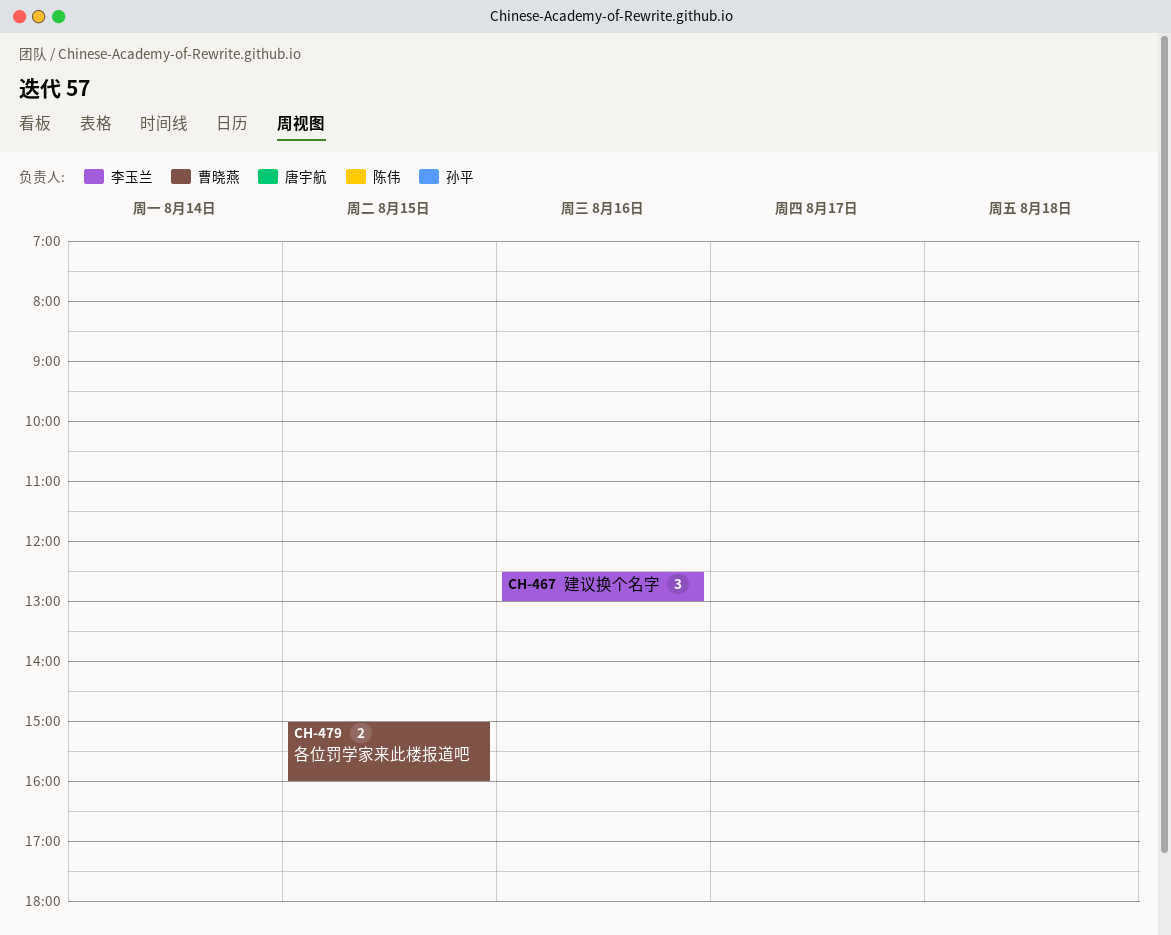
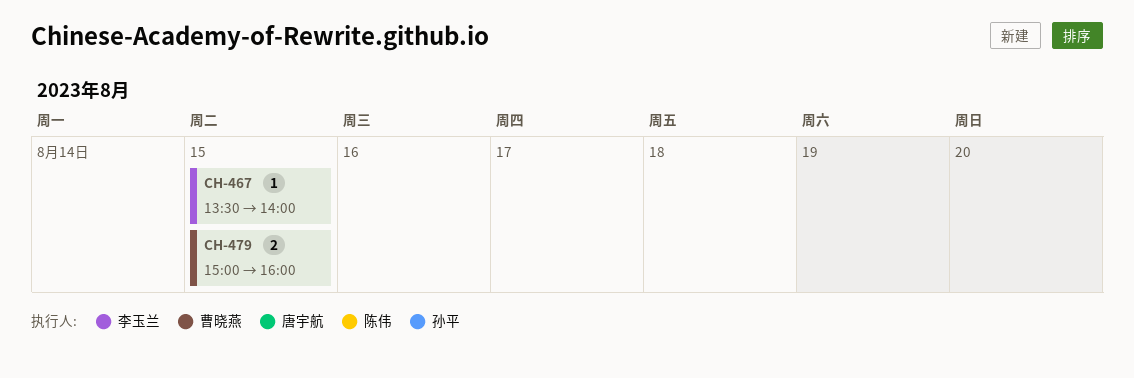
CH-467, estimate: 3 -> 1
CH-467, day: Aug 16 -> Aug 15
CH-467, begins: 12:30 -> 13:30
CH-467, ends: 13:00 -> 14:00

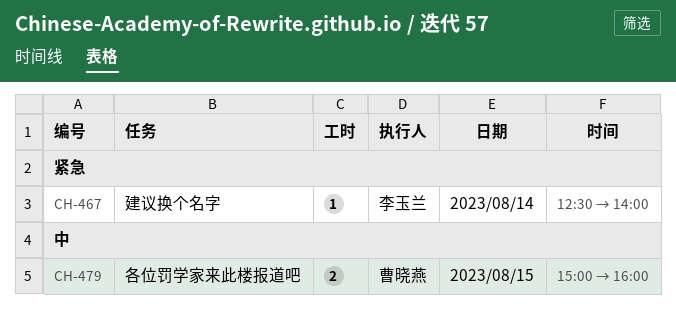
CH-467, day: Aug 15 -> Aug 14
CH-467, begins: 13:30 -> 12:30

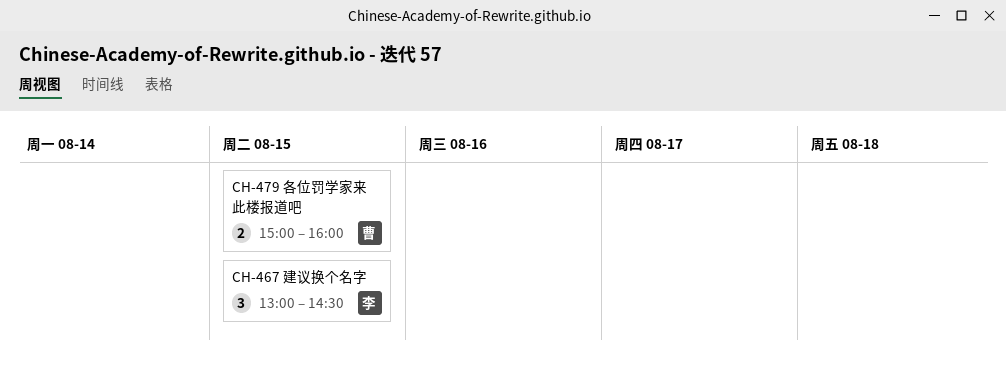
CH-467, estimate: 1 -> 3
CH-467, day: Aug 14 -> Aug 15
CH-467, begins: 12:30 -> 13:00
CH-467, ends: 14:00 -> 14:30

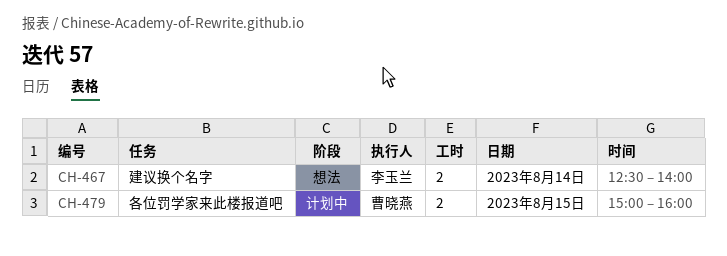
CH-467, estimate: 3 -> 2
CH-467, day: Aug 15 -> Aug 14
CH-467, begins: 13:00 -> 12:30
CH-467, ends: 14:30 -> 14:00

